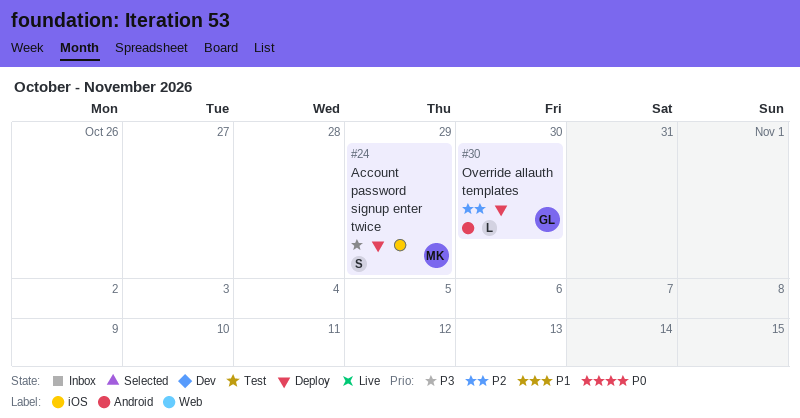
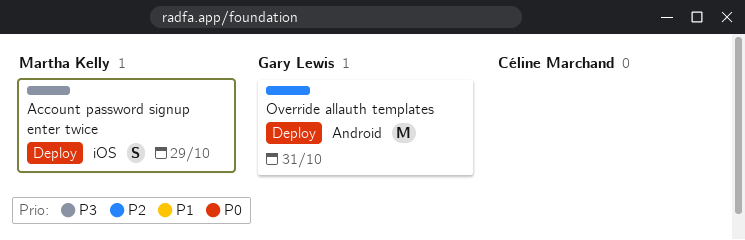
Override allauth templates, estimate: L -> M
Override allauth templates, due: Oct 30 -> Oct 31

